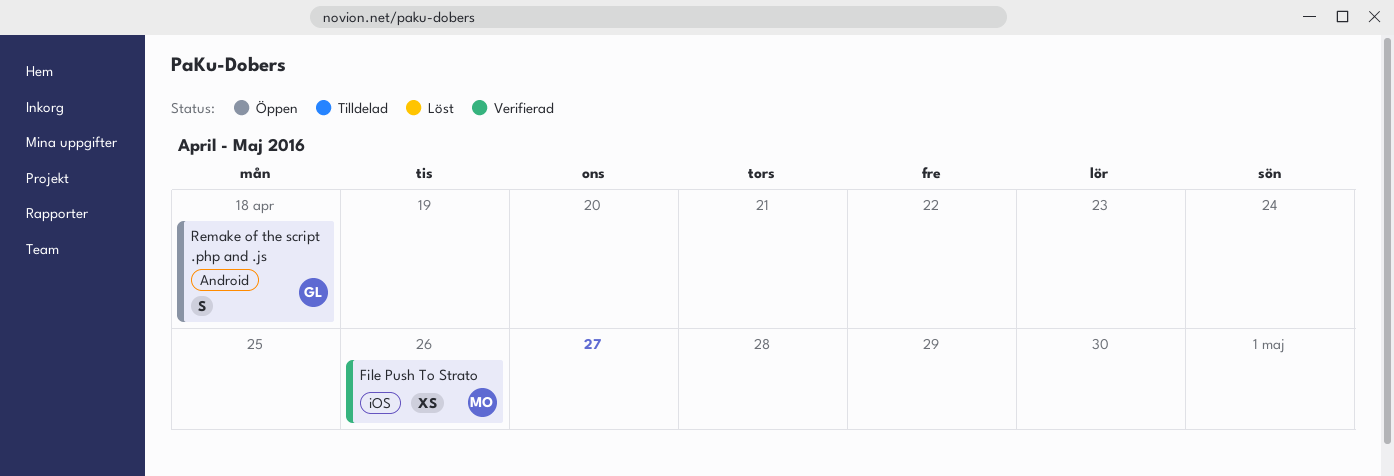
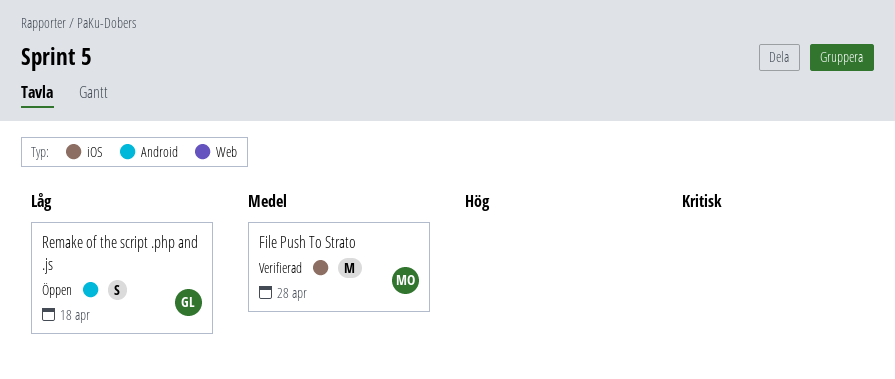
File Push To Strato, estimate: XS -> M
File Push To Strato, due: Apr 26 -> Apr 28

